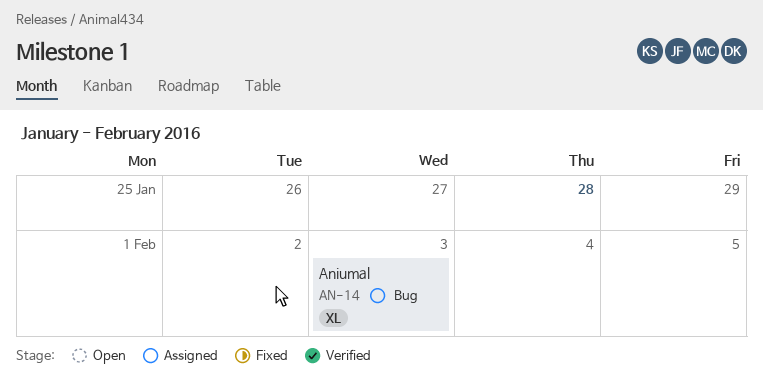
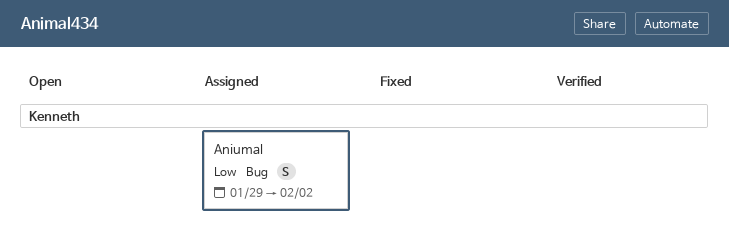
Aniumal, estimate: XL -> S
Aniumal, due: Feb 3 -> Feb 2

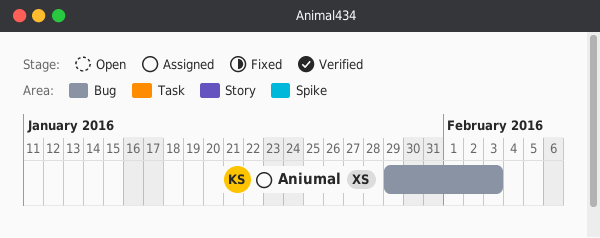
Aniumal, estimate: S -> XS
Aniumal, due: Feb 2 -> Feb 3

